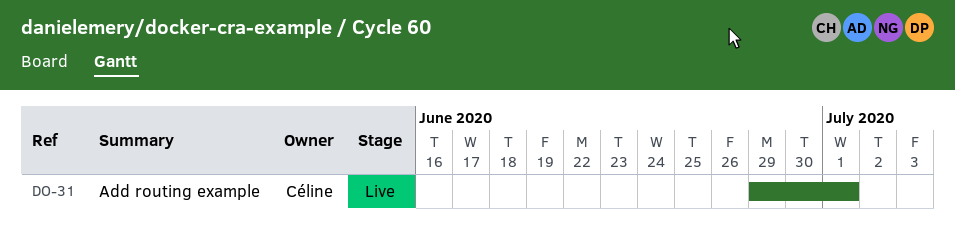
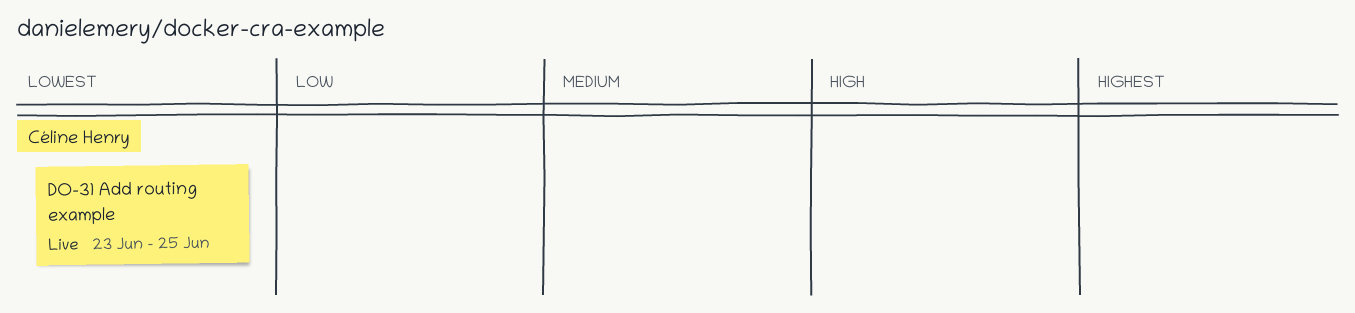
DO-31, start: Jun 29 -> Jun 23
DO-31, due: Jul 1 -> Jun 25

